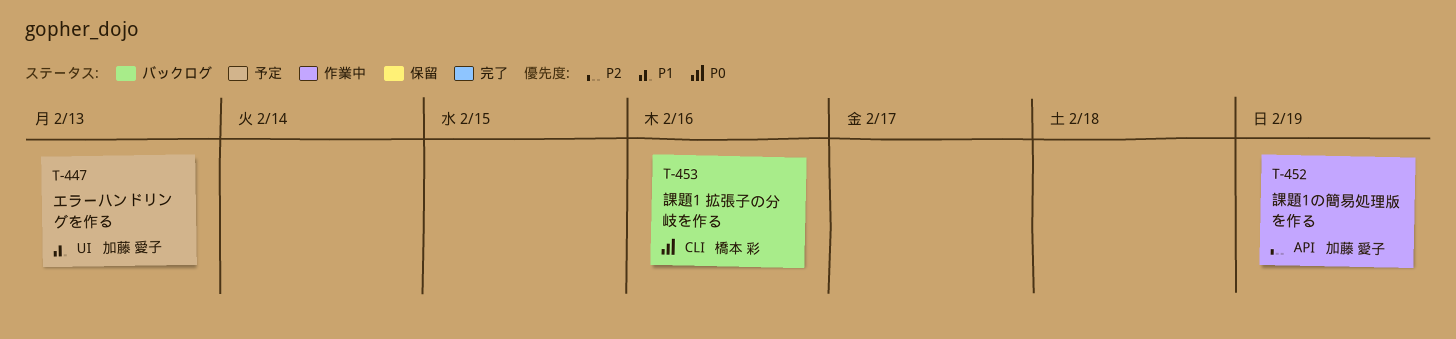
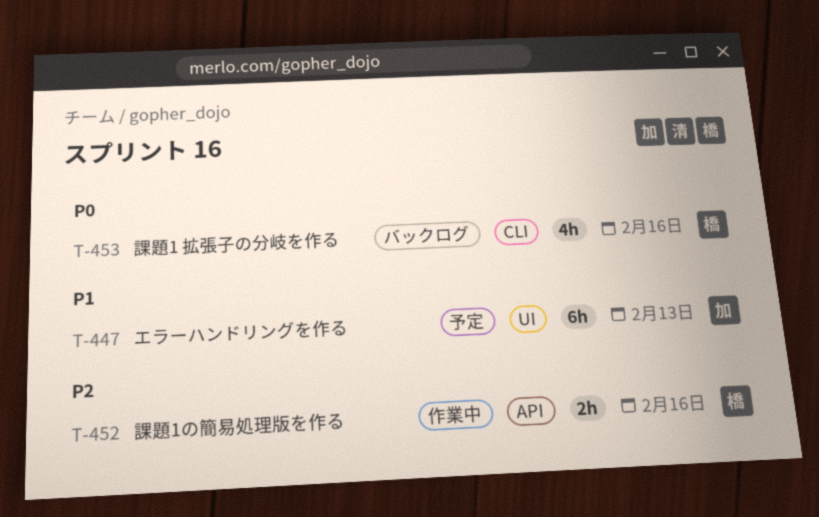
T-452, owner: 加藤 愛子 -> 橋本 彩
T-452, due: Feb 19 -> Feb 16

